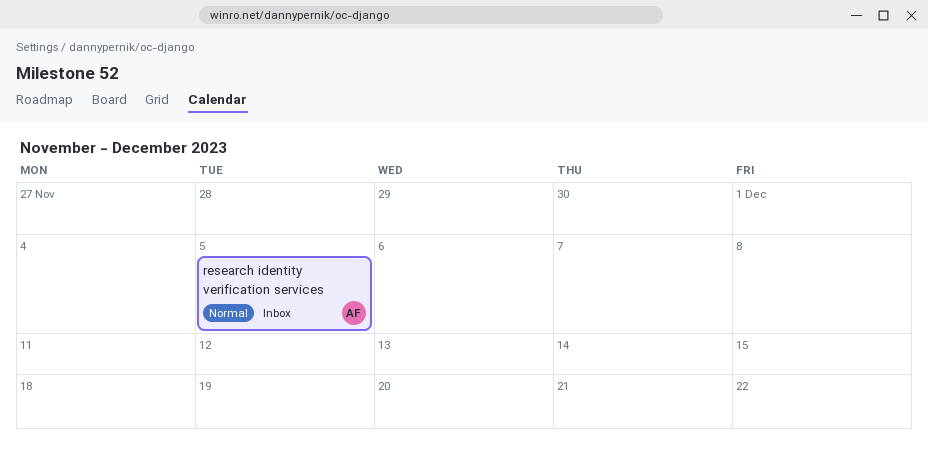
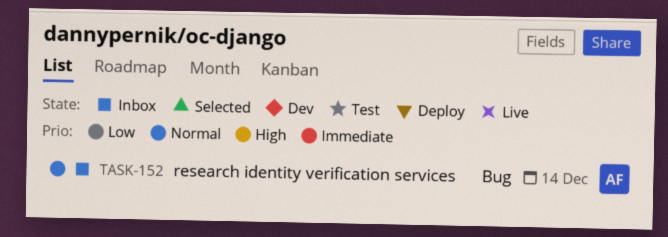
research identity verification services, due: Dec 5 -> Dec 14

